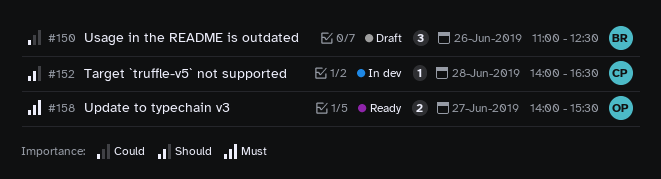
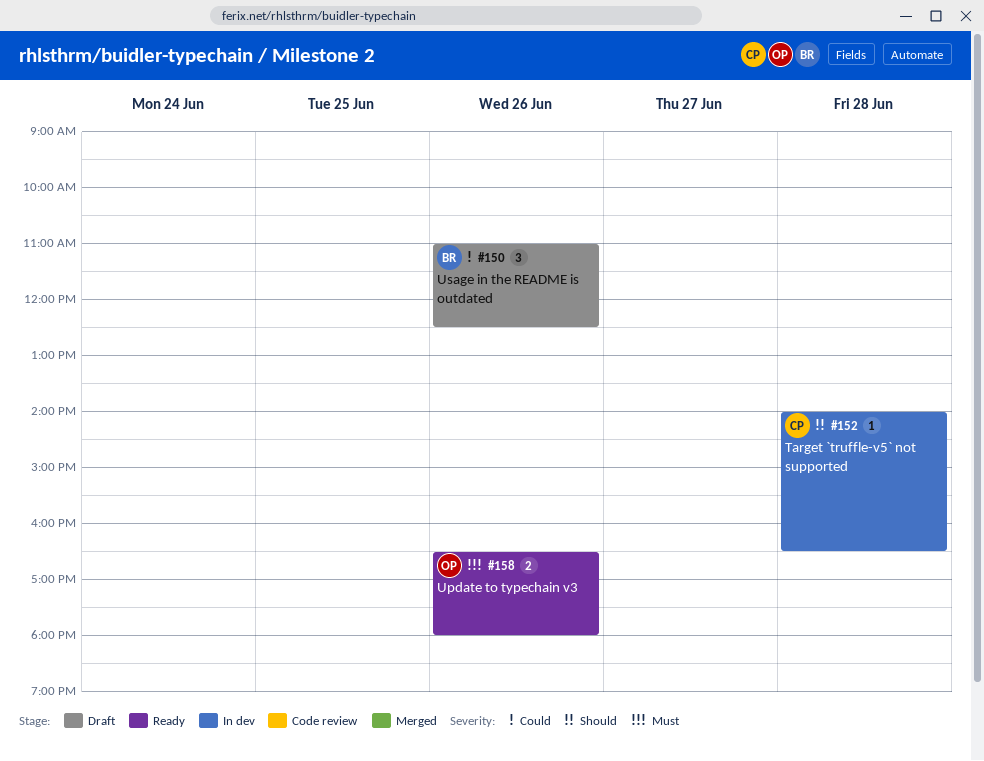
#158, day: Jun 27 -> Jun 26
#158, begins: 14:00 -> 16:30
#158, ends: 15:30 -> 18:00

